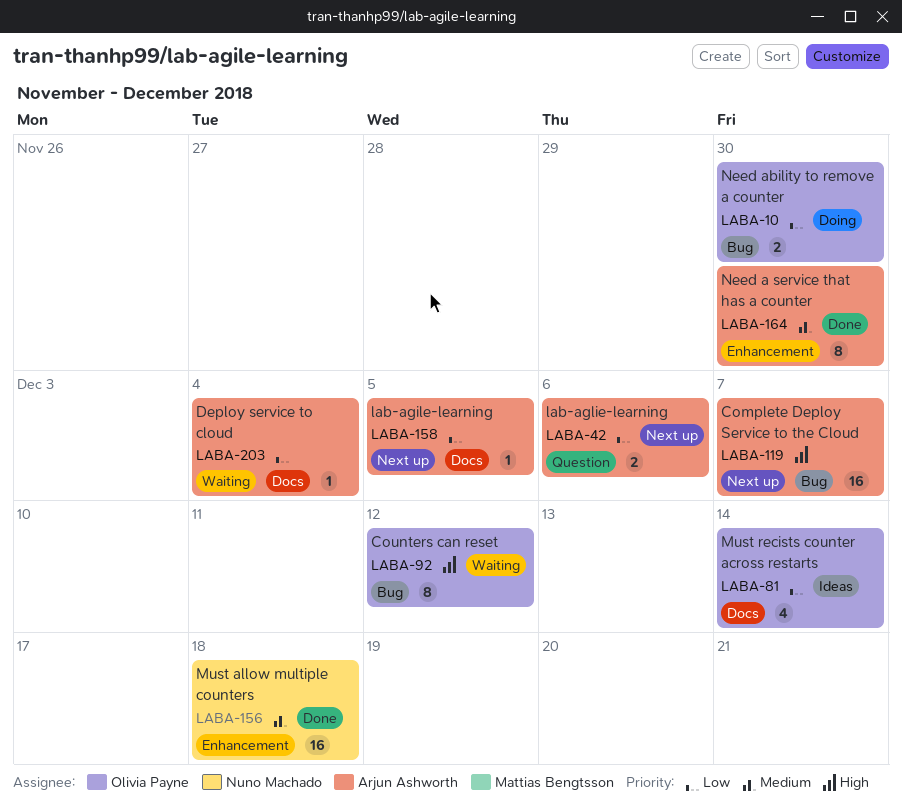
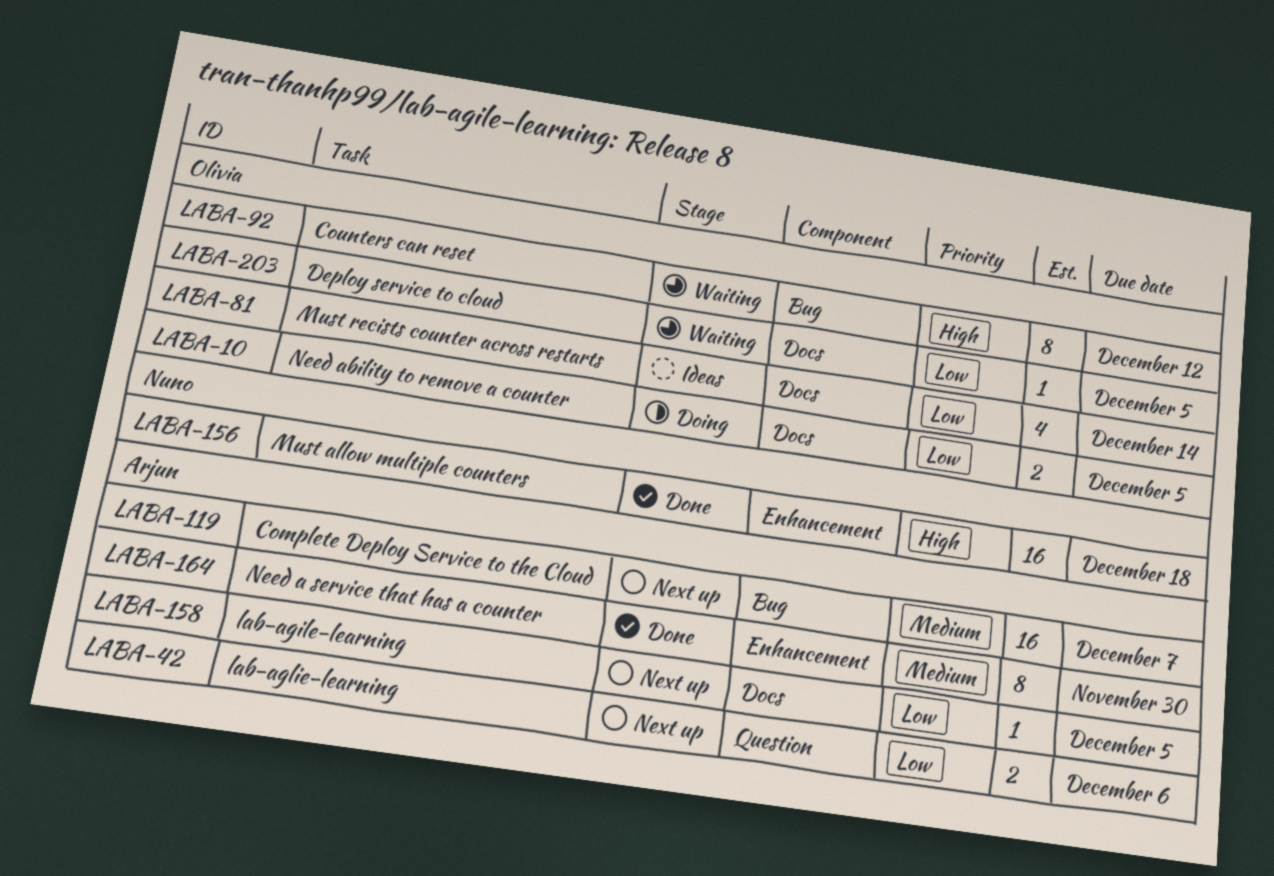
LABA-10, label: Bug -> Docs
LABA-10, due: Nov 30 -> Dec 5
LABA-119, priority: High -> Medium
LABA-156, priority: Medium -> High
LABA-203, owner: Arjun Ashworth -> Olivia Payne
LABA-203, due: Dec 4 -> Dec 5

